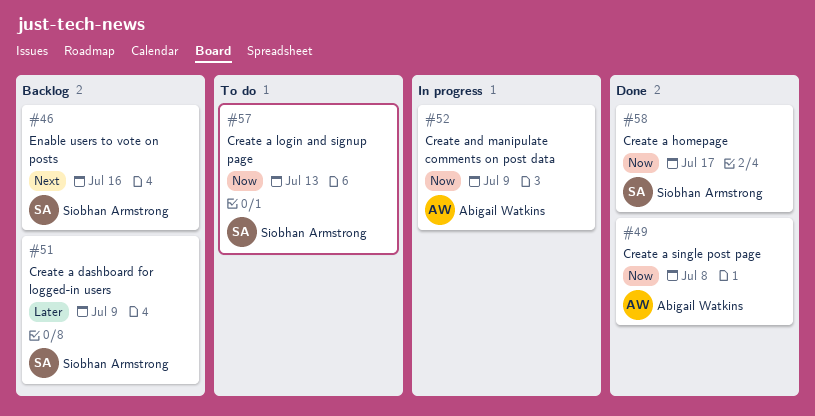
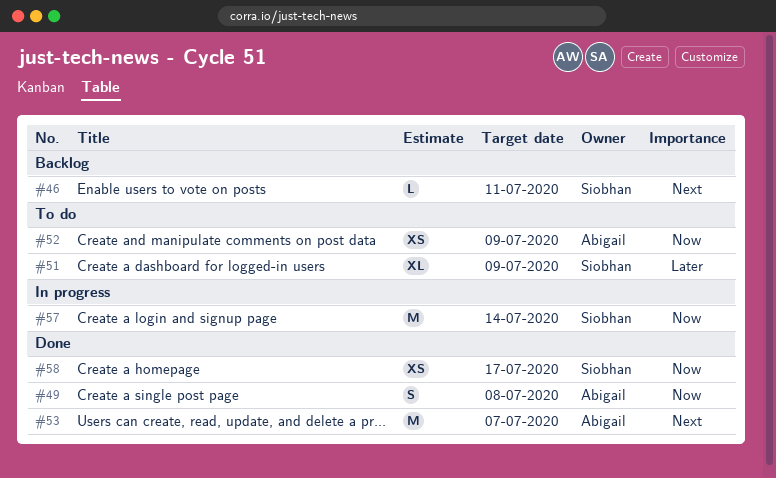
#46, due: Jul 16 -> Jul 11
#51, status: Backlog -> To do
#52, status: In progress -> To do
#53: none -> present
#57, status: To do -> In progress
#57, due: Jul 13 -> Jul 14

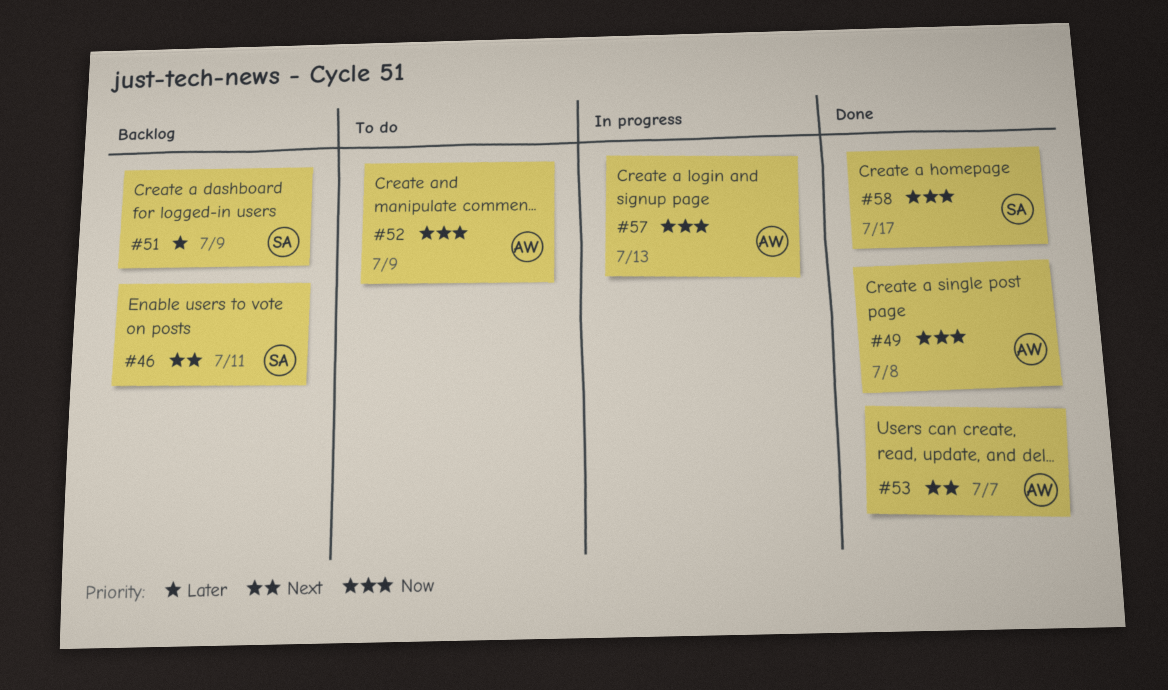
#51, status: To do -> Backlog
#57, owner: Siobhan -> Abigail
#57, due: Jul 14 -> Jul 13

